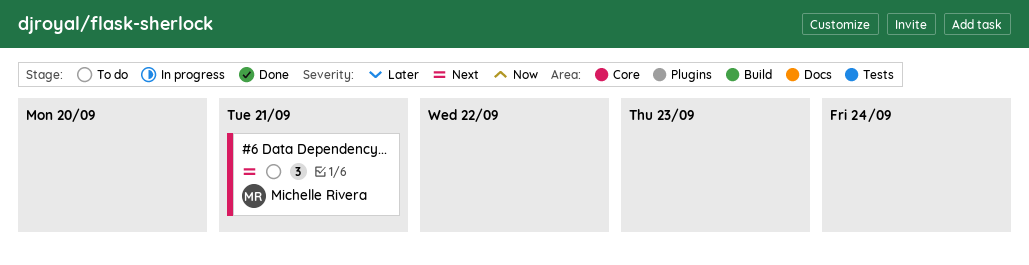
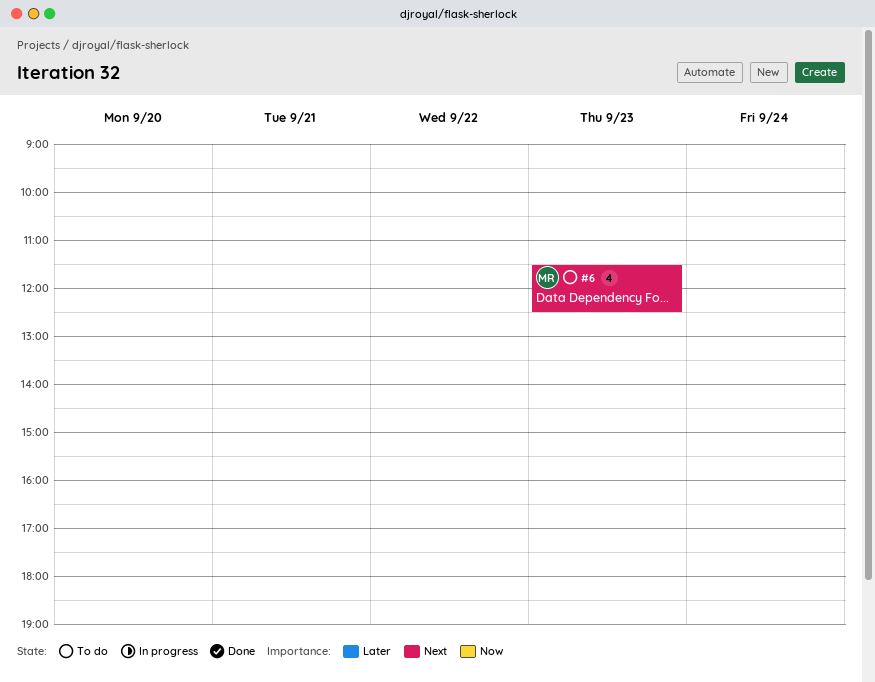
#6, estimate: 3 -> 4
#6, day: Sep 21 -> Sep 23

